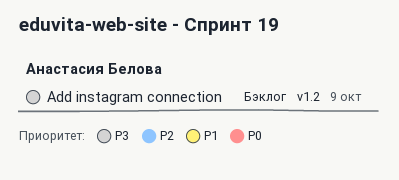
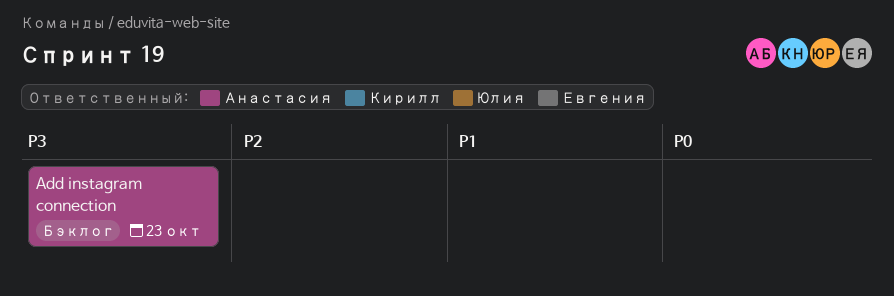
Add instagram connection, due: Oct 9 -> Oct 23

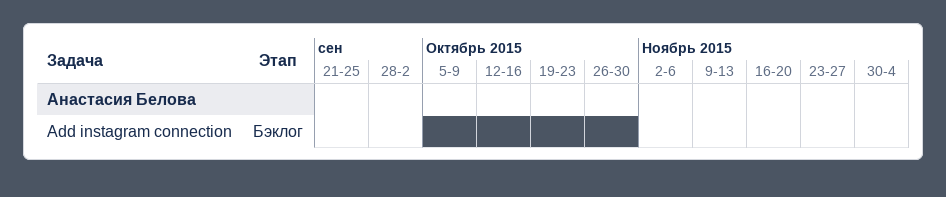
Add instagram connection, due: Oct 23 -> Oct 30

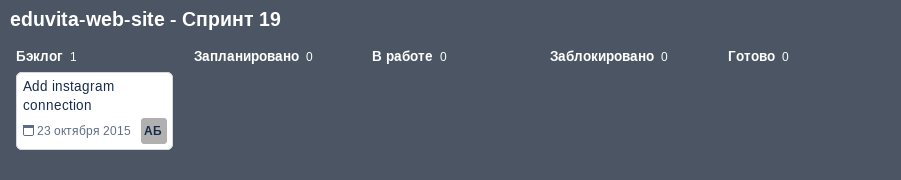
Add instagram connection, due: Oct 30 -> Oct 23

